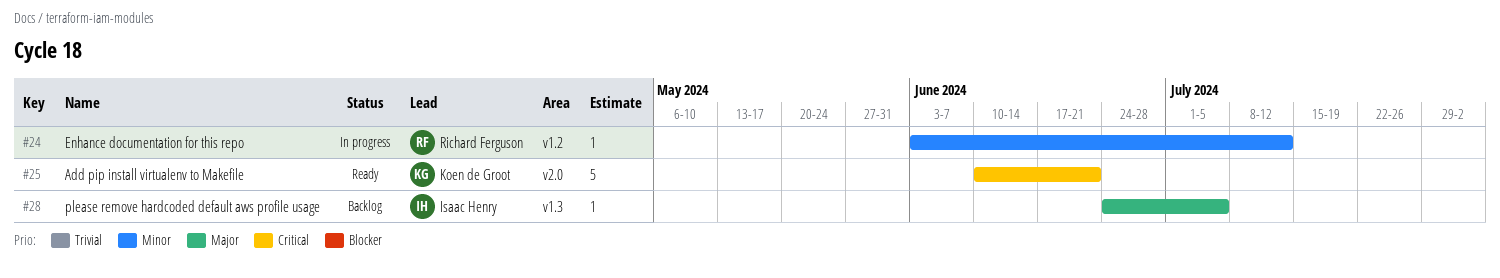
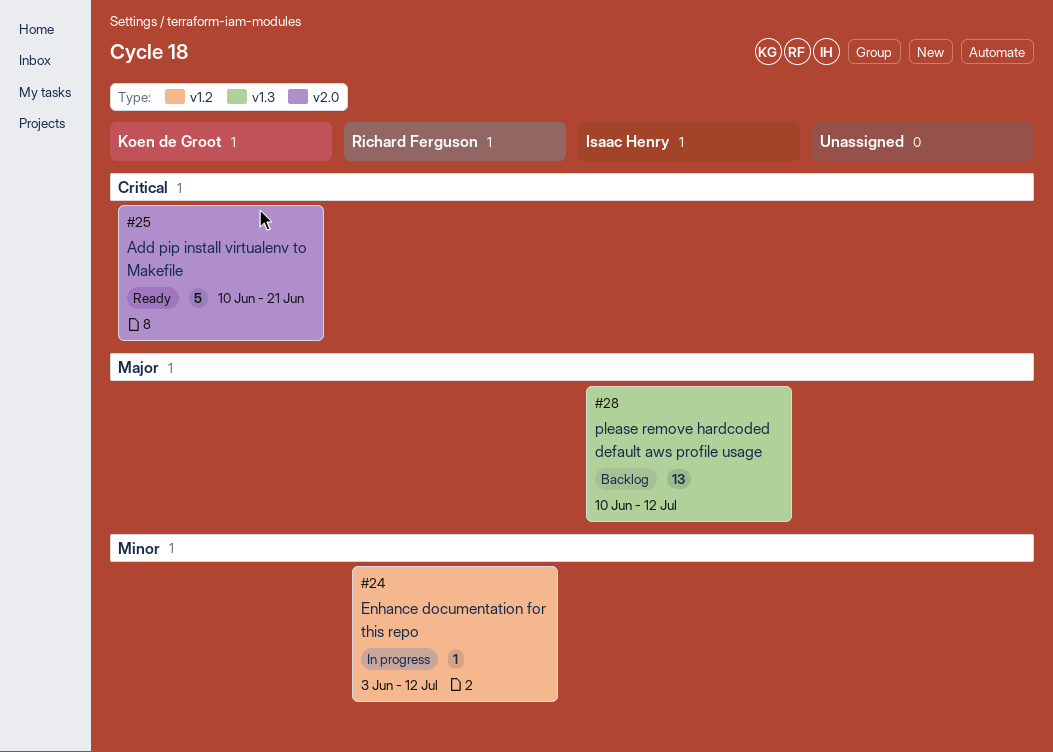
#28, estimate: 1 -> 13
#28, start: Jun 24 -> Jun 10
#28, due: Jul 5 -> Jul 12

